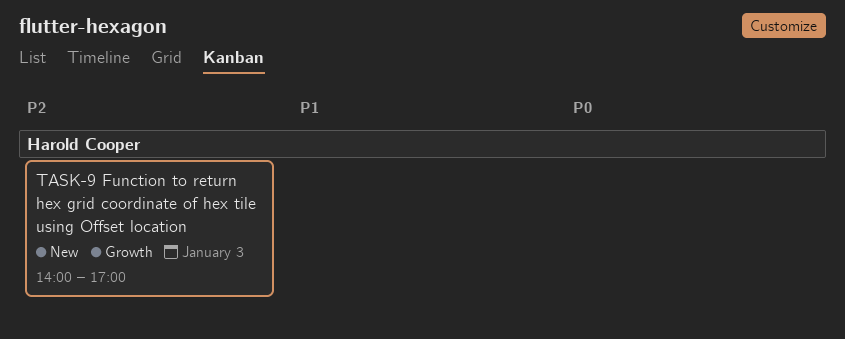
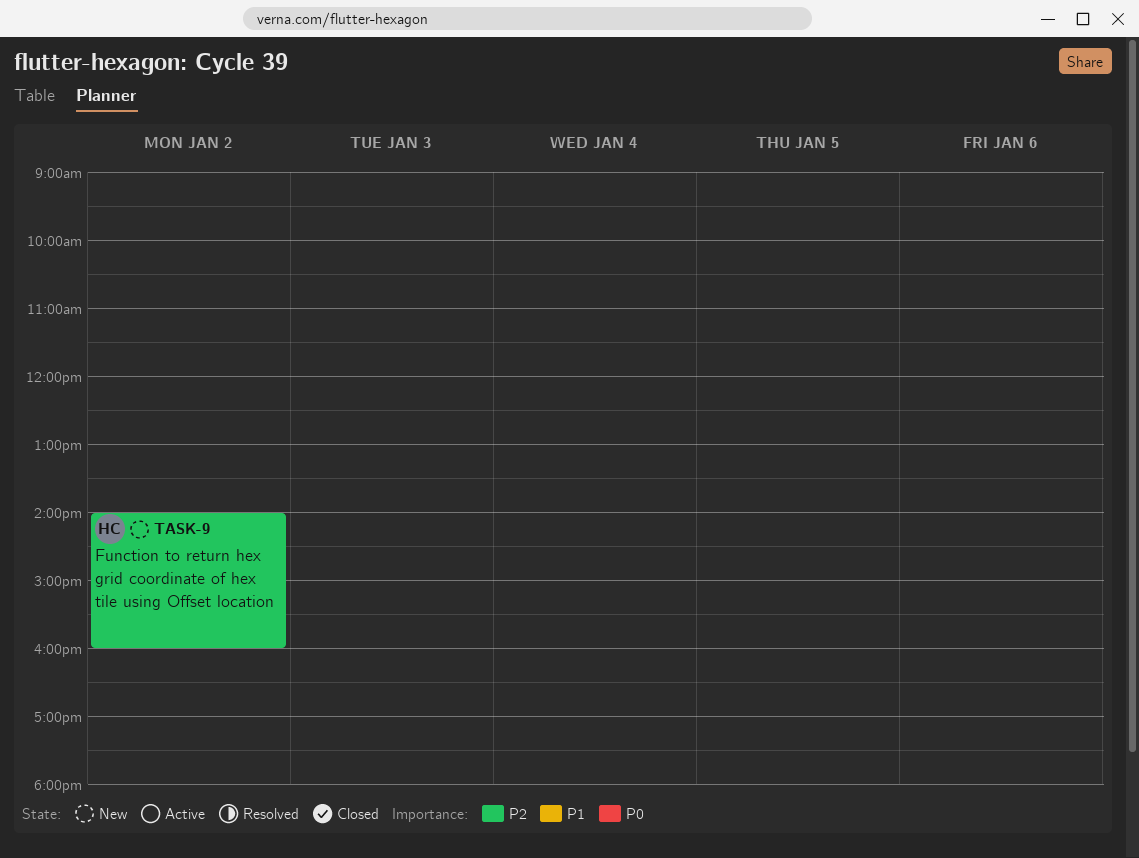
TASK-9, day: Jan 3 -> Jan 2
TASK-9, ends: 17:00 -> 16:00

